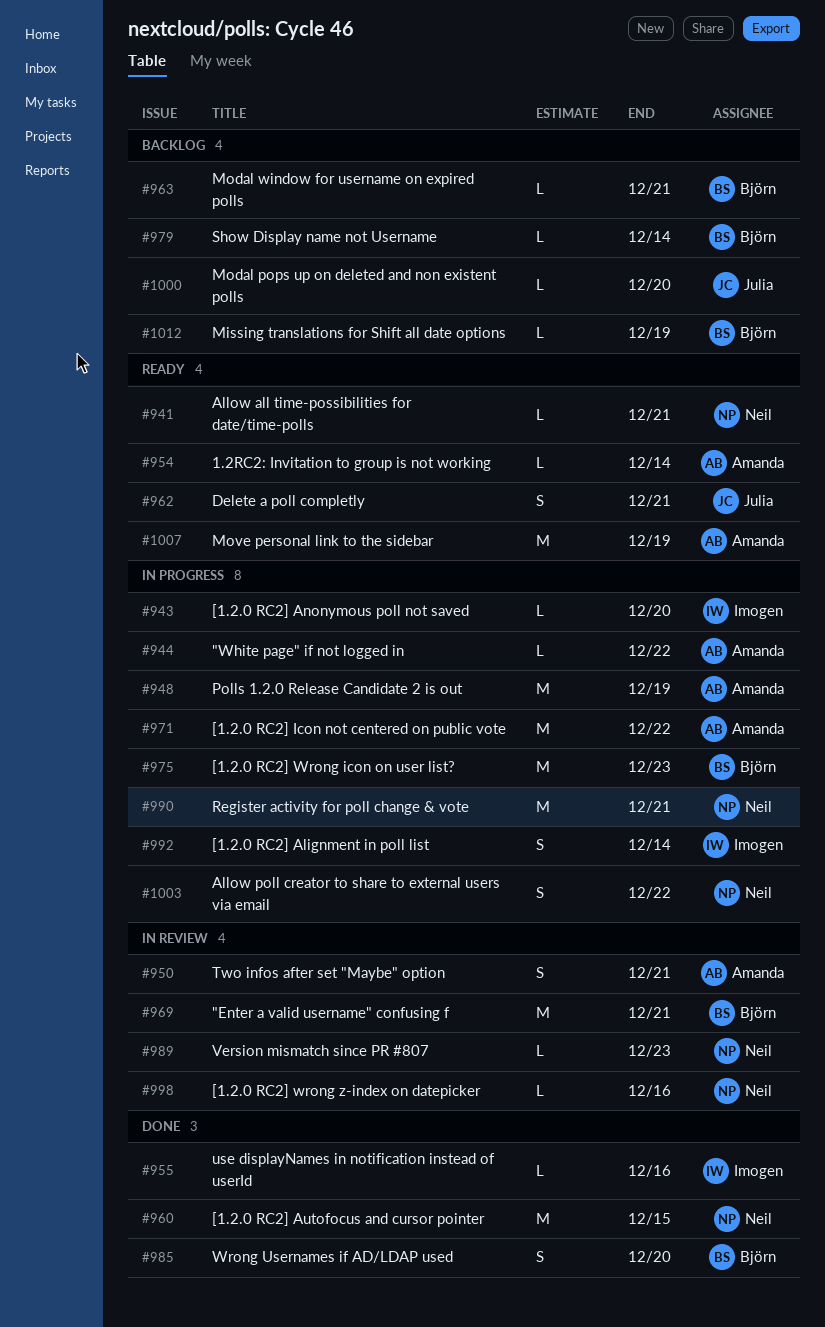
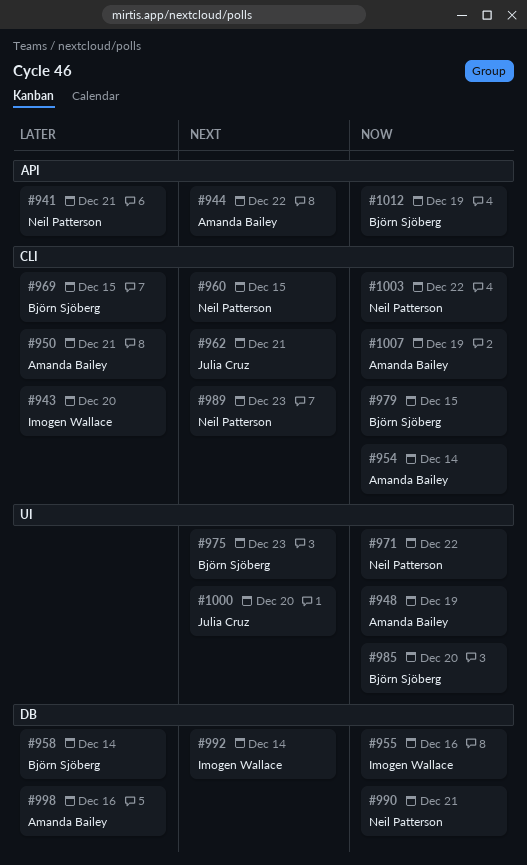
#958: none -> present
#963: present -> none
#969, due: Dec 21 -> Dec 15
#971, owner: Amanda Bailey -> Neil Patterson
#979, due: Dec 14 -> Dec 15
#998, owner: Neil Patterson -> Amanda Bailey

